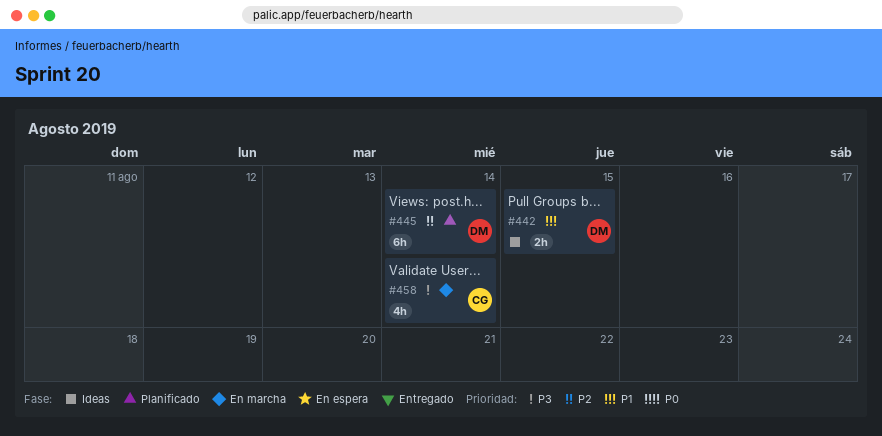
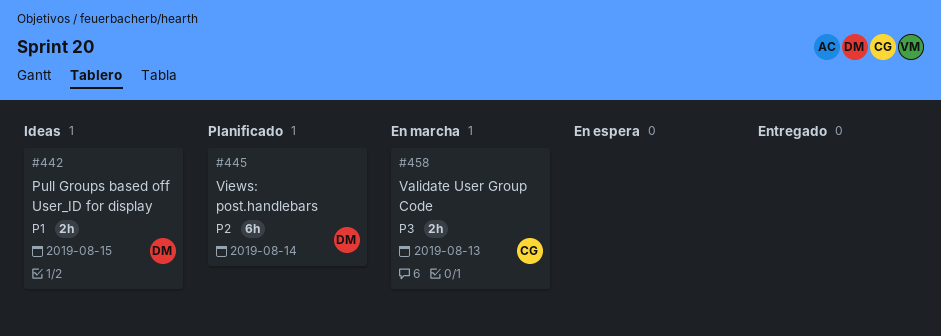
#458, estimate: 4h -> 2h
#458, due: Aug 14 -> Aug 13

